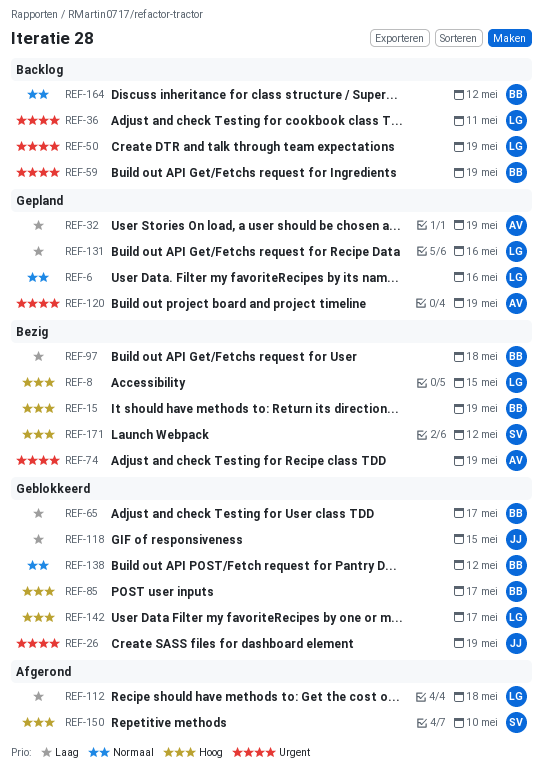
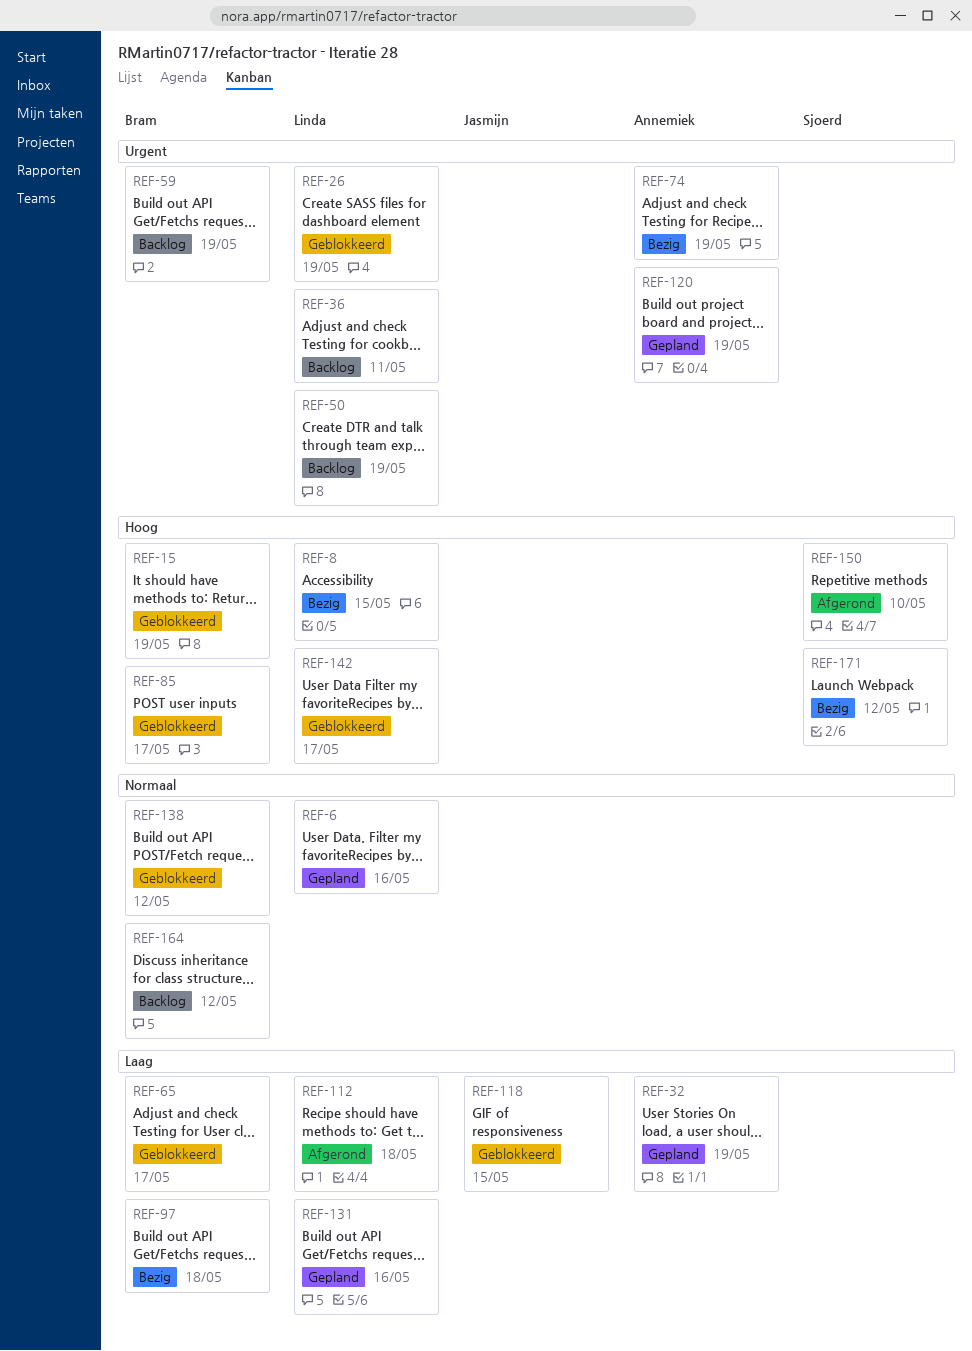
REF-15, status: Bezig -> Geblokkeerd
REF-26, owner: Jasmijn -> Linda

